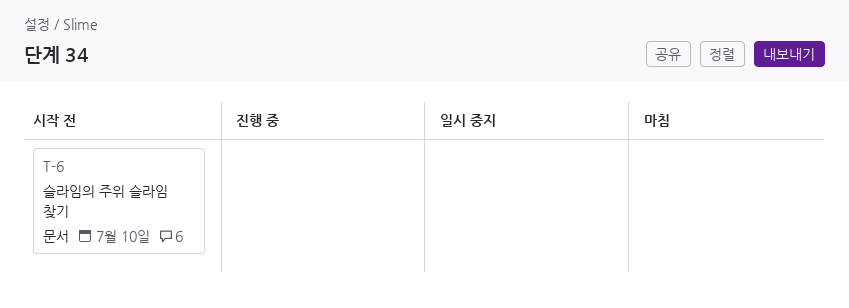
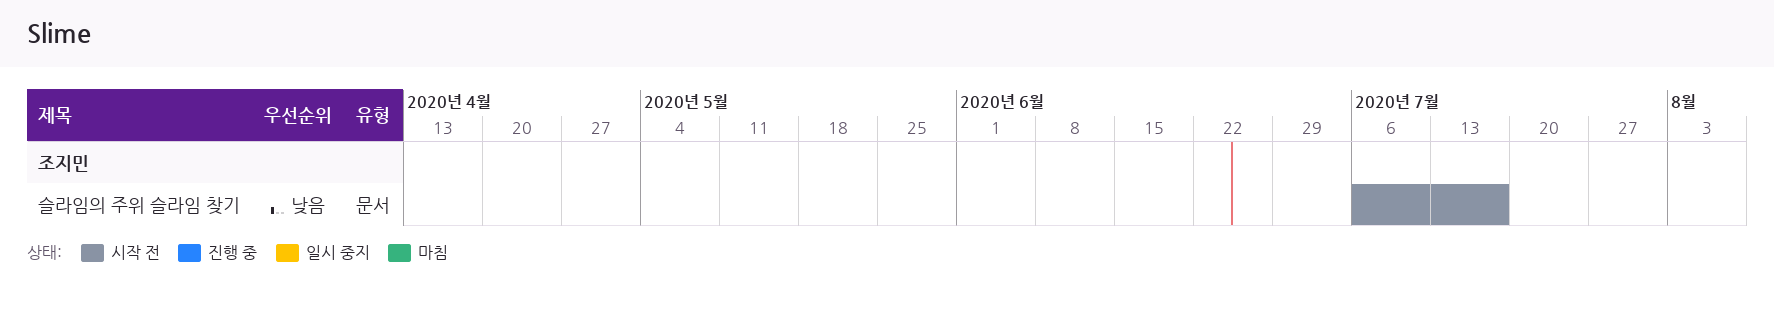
슬라임의 주위 슬라임 찾기, due: Jul 10 -> Jul 17

